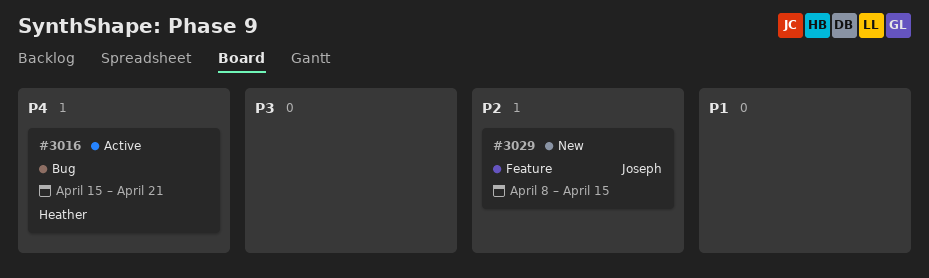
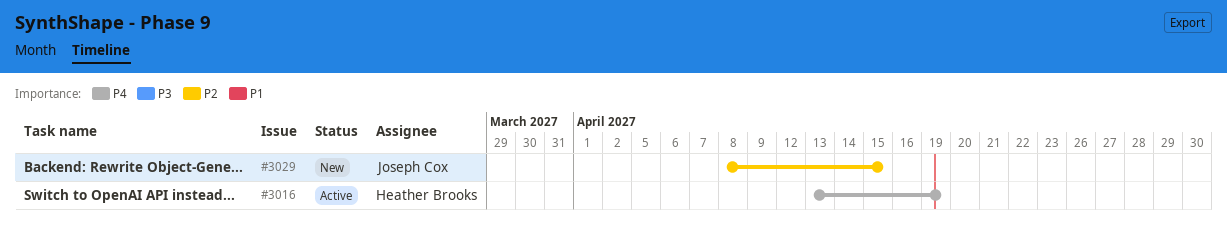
#3016, start: Apr 15 -> Apr 13
#3016, due: Apr 21 -> Apr 19

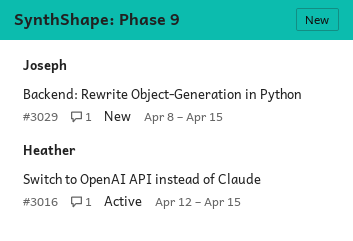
#3016, start: Apr 13 -> Apr 12
#3016, due: Apr 19 -> Apr 15

